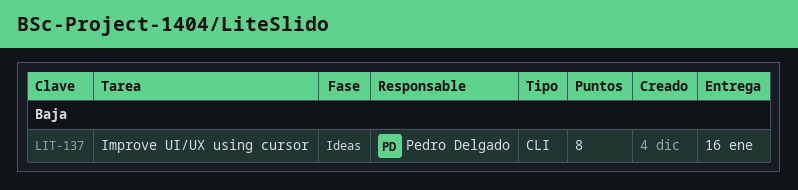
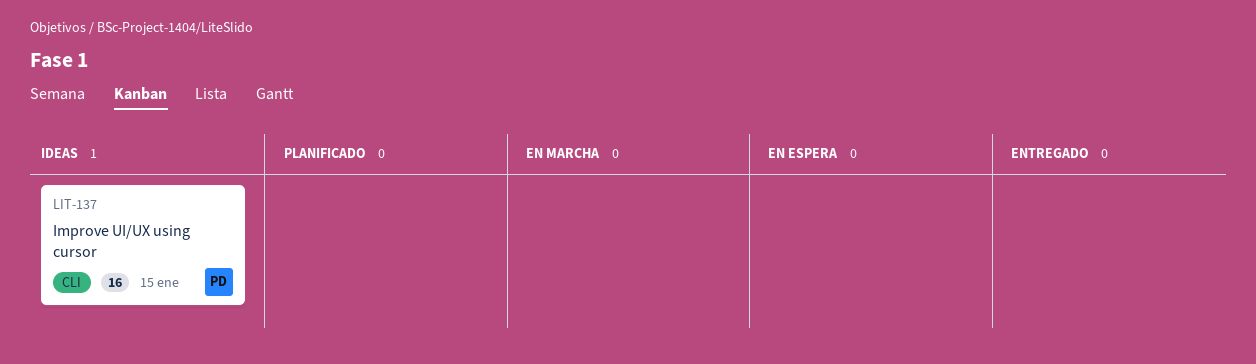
LIT-137, estimate: 8 -> 16
LIT-137, due: Jan 16 -> Jan 15

